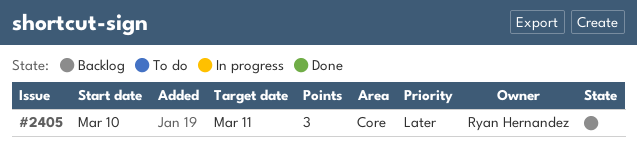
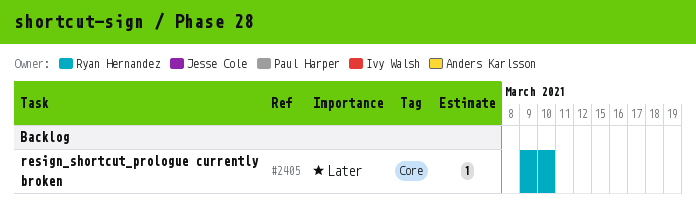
#2405, estimate: 3 -> 1
#2405, start: Mar 10 -> Mar 9
#2405, due: Mar 11 -> Mar 10

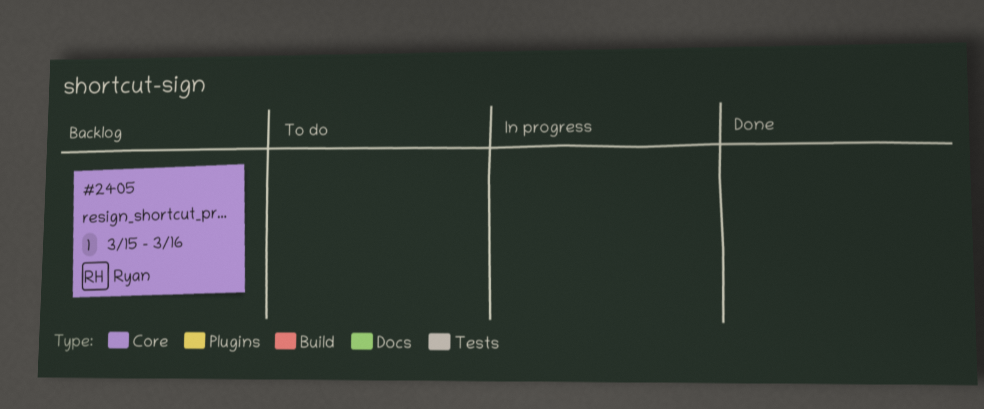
#2405, start: Mar 9 -> Mar 15
#2405, due: Mar 10 -> Mar 16

